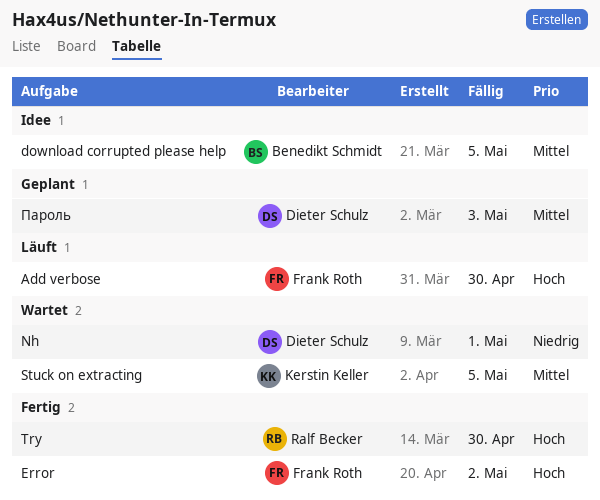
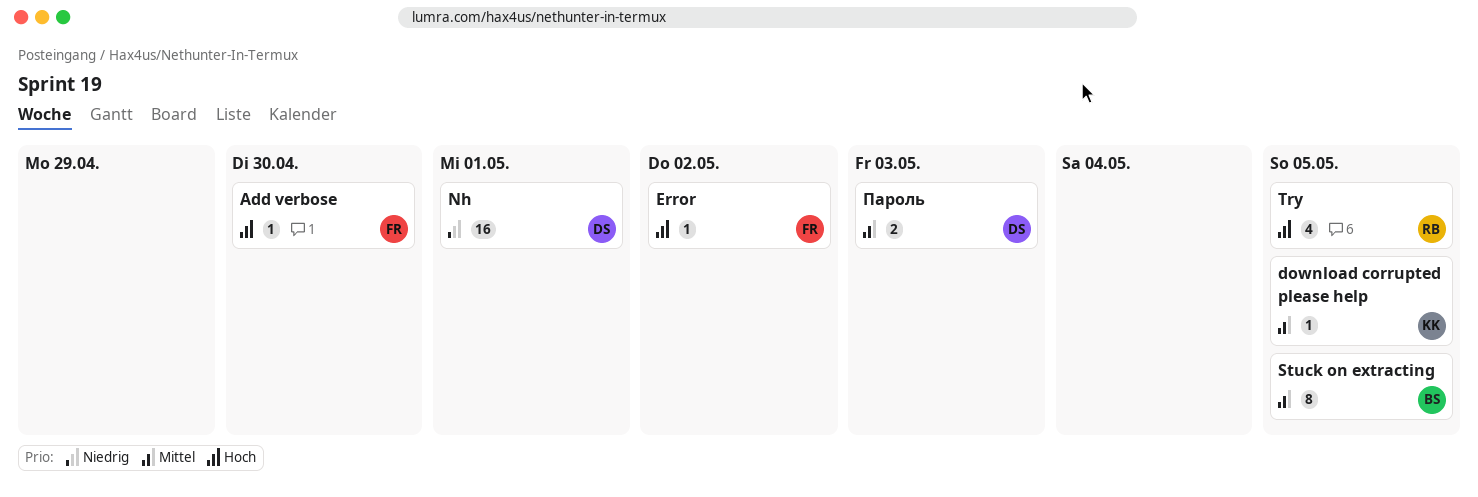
download corrupted please help, owner: Benedikt Schmidt -> Kerstin Keller
Stuck on extracting, owner: Kerstin Keller -> Benedikt Schmidt
Try, due: Apr 30 -> May 5

